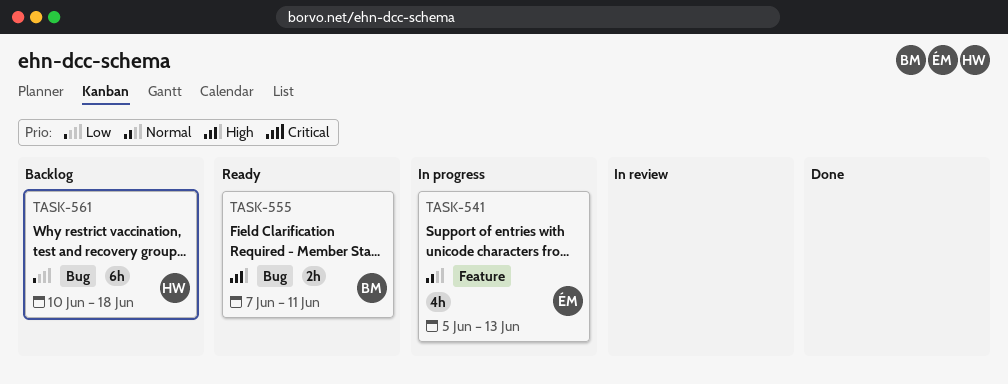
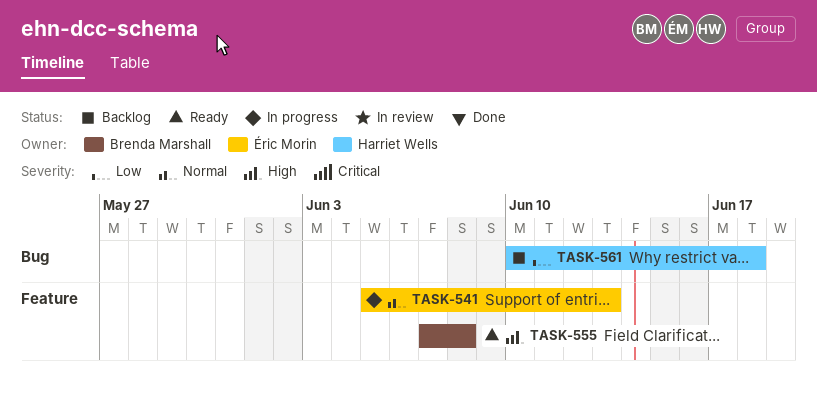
TASK-555, label: Bug -> Feature
TASK-555, due: Jun 11 -> Jun 8

